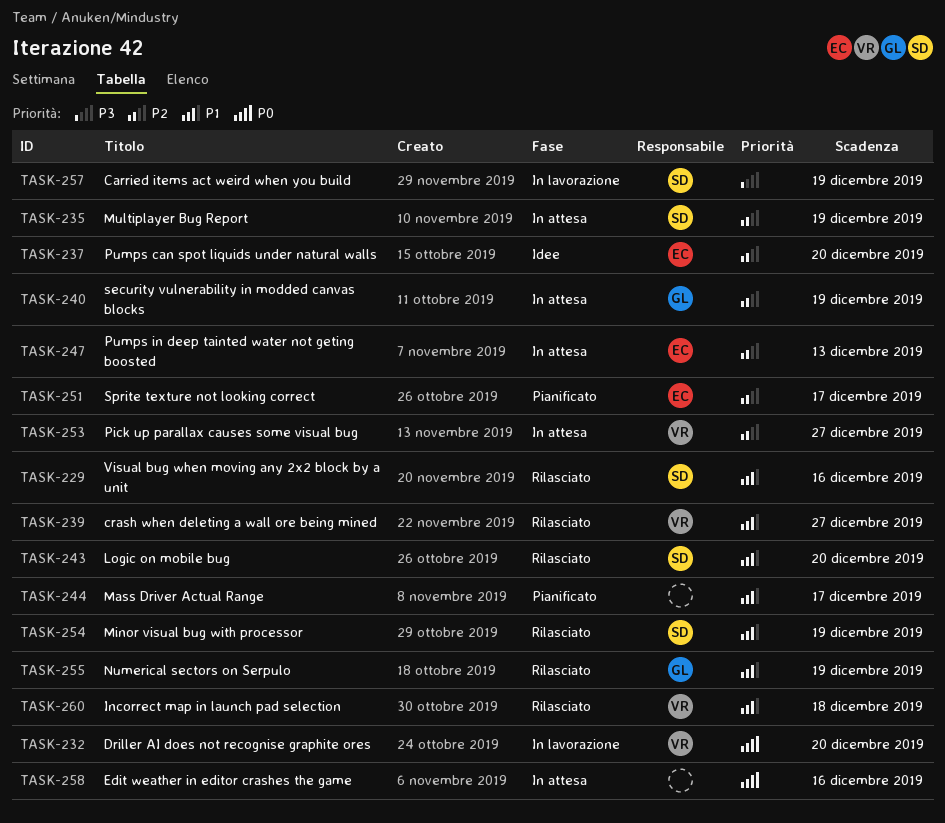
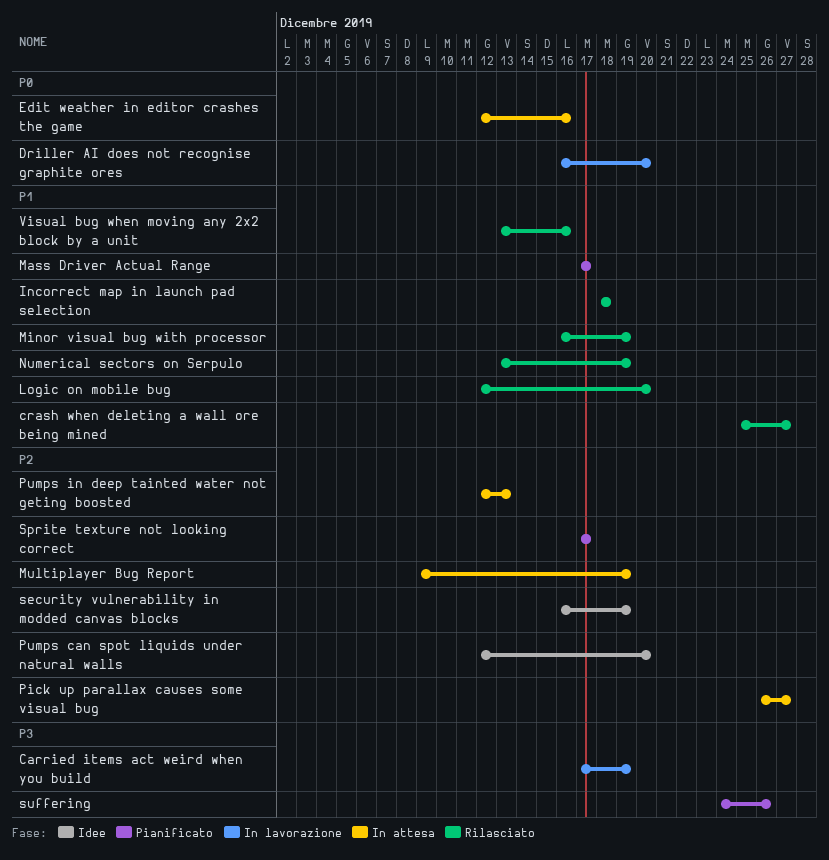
security vulnerability in modded canvas blocks, status: In attesa -> Idee
suffering: none -> present

